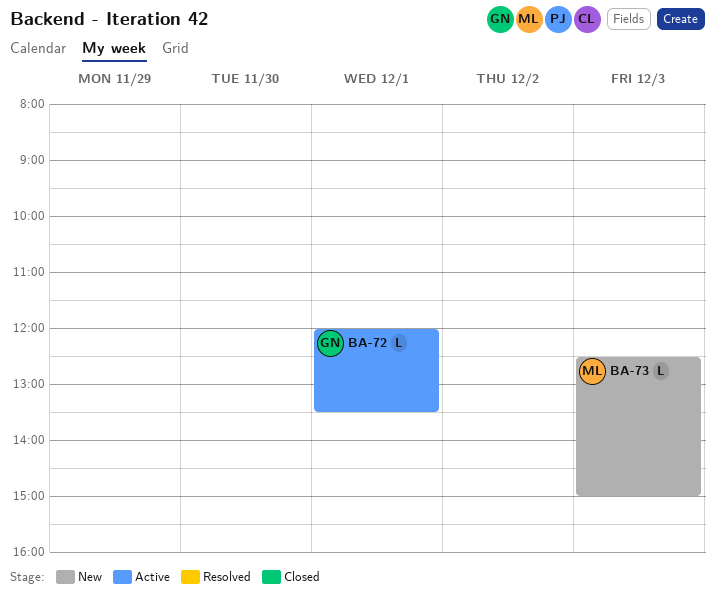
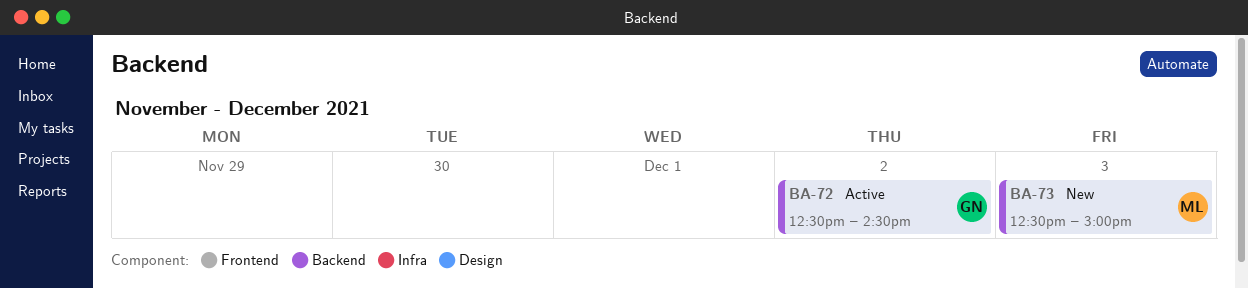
BA-72, day: Dec 1 -> Dec 2
BA-72, begins: 12:00 -> 12:30
BA-72, ends: 13:30 -> 14:30

